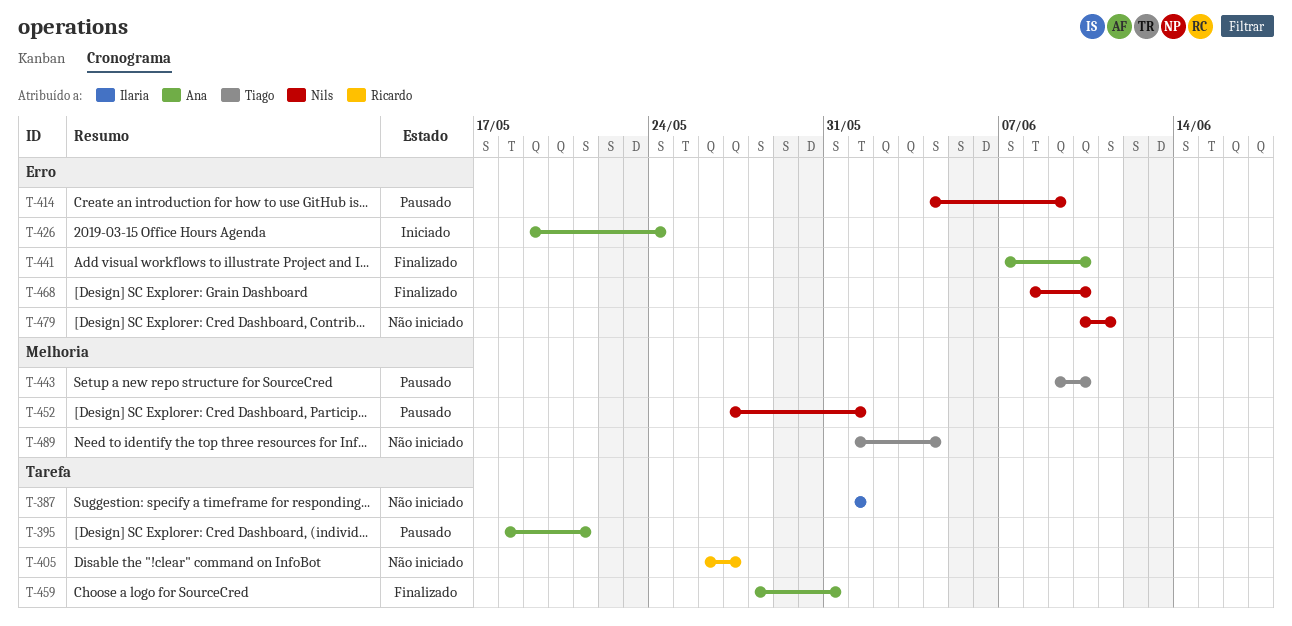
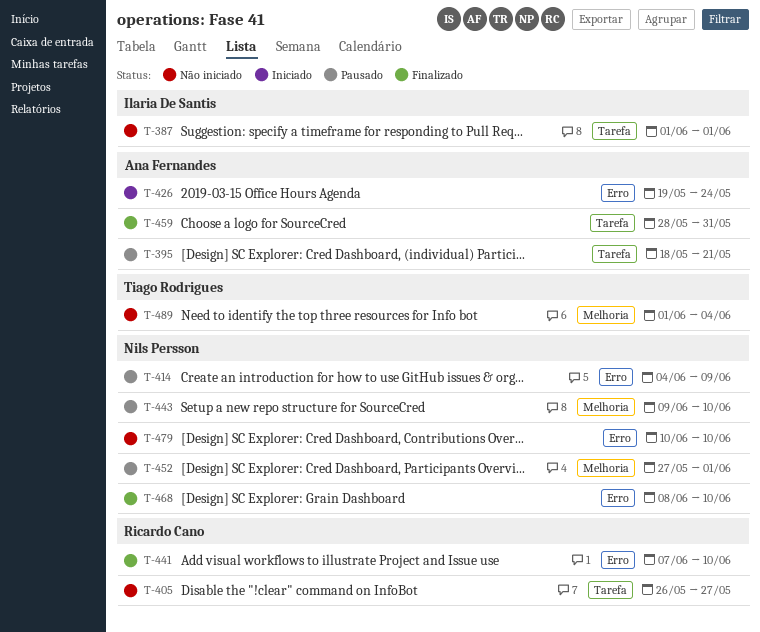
T-441, owner: Ana Fernandes -> Ricardo Cano
T-443, owner: Tiago Rodrigues -> Nils Persson
T-479, due: Jun 11 -> Jun 10

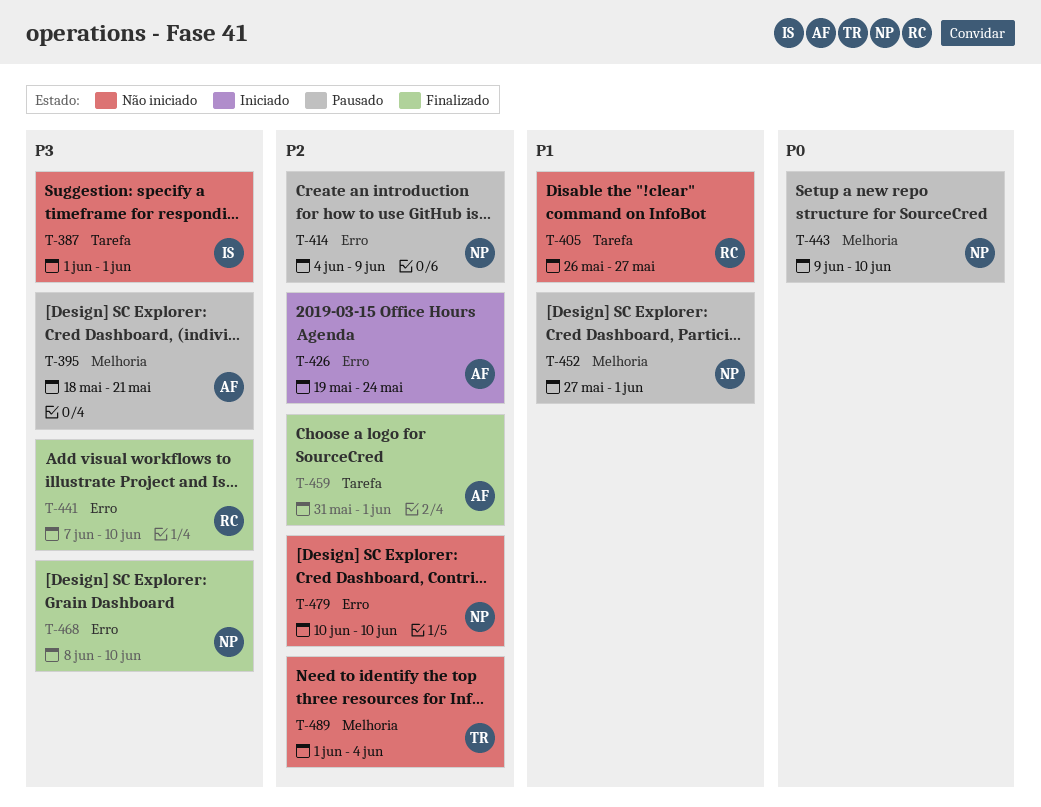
T-395, label: Tarefa -> Melhoria
T-459, start: May 28 -> May 31
T-459, due: May 31 -> Jun 1

